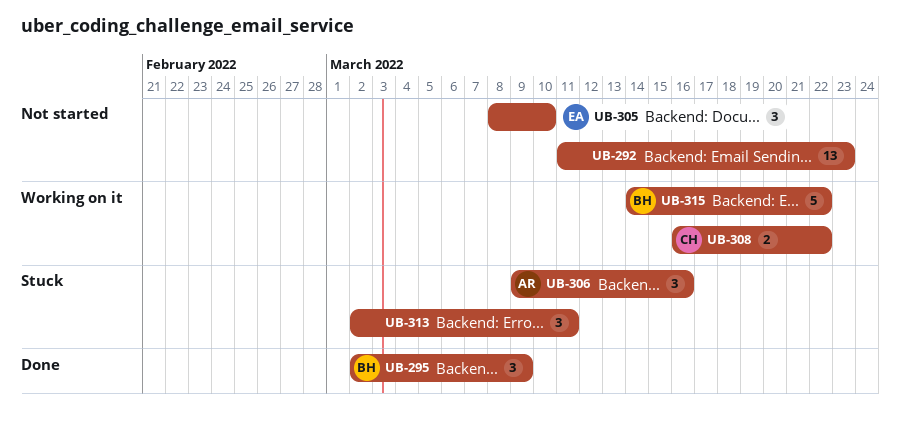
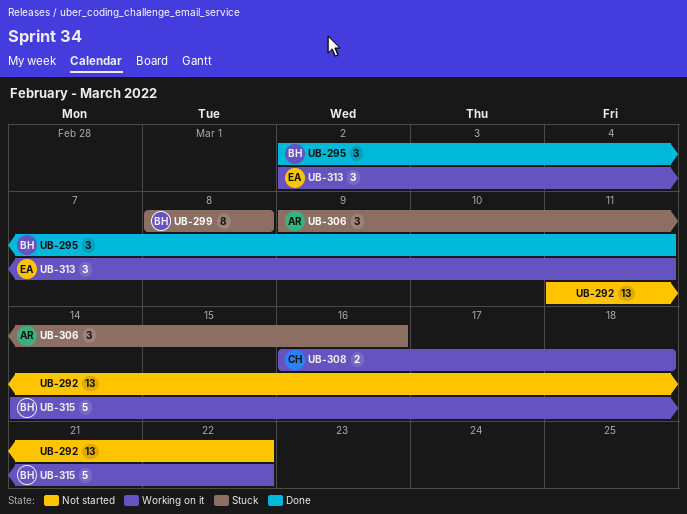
UB-292, due: Mar 23 -> Mar 22
UB-295, due: Mar 9 -> Mar 11
UB-299: none -> present
UB-305: present -> none
UB-308, due: Mar 22 -> Mar 18
UB-313, status: Stuck -> Working on it
UB-313, owner: none -> EA

